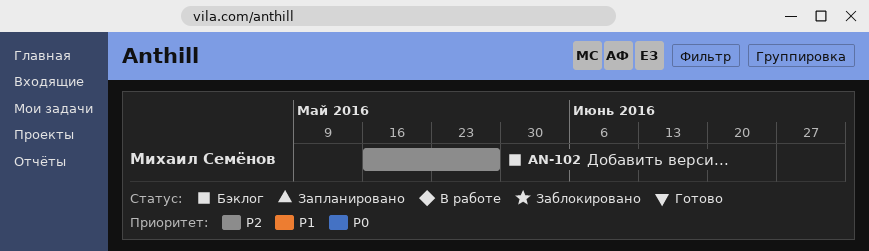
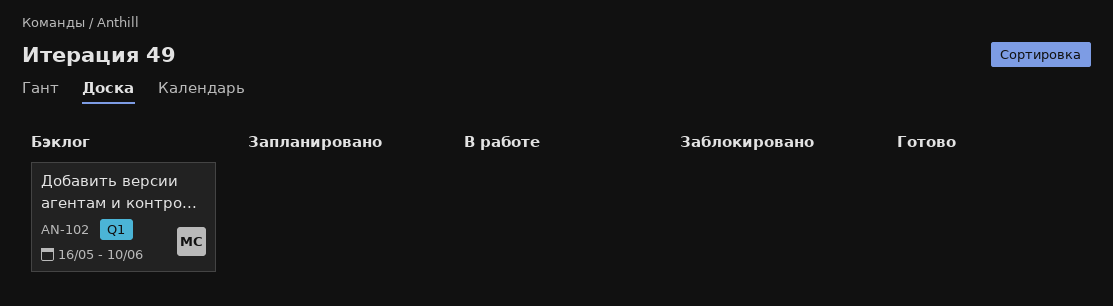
AN-102, due: May 27 -> Jun 10

